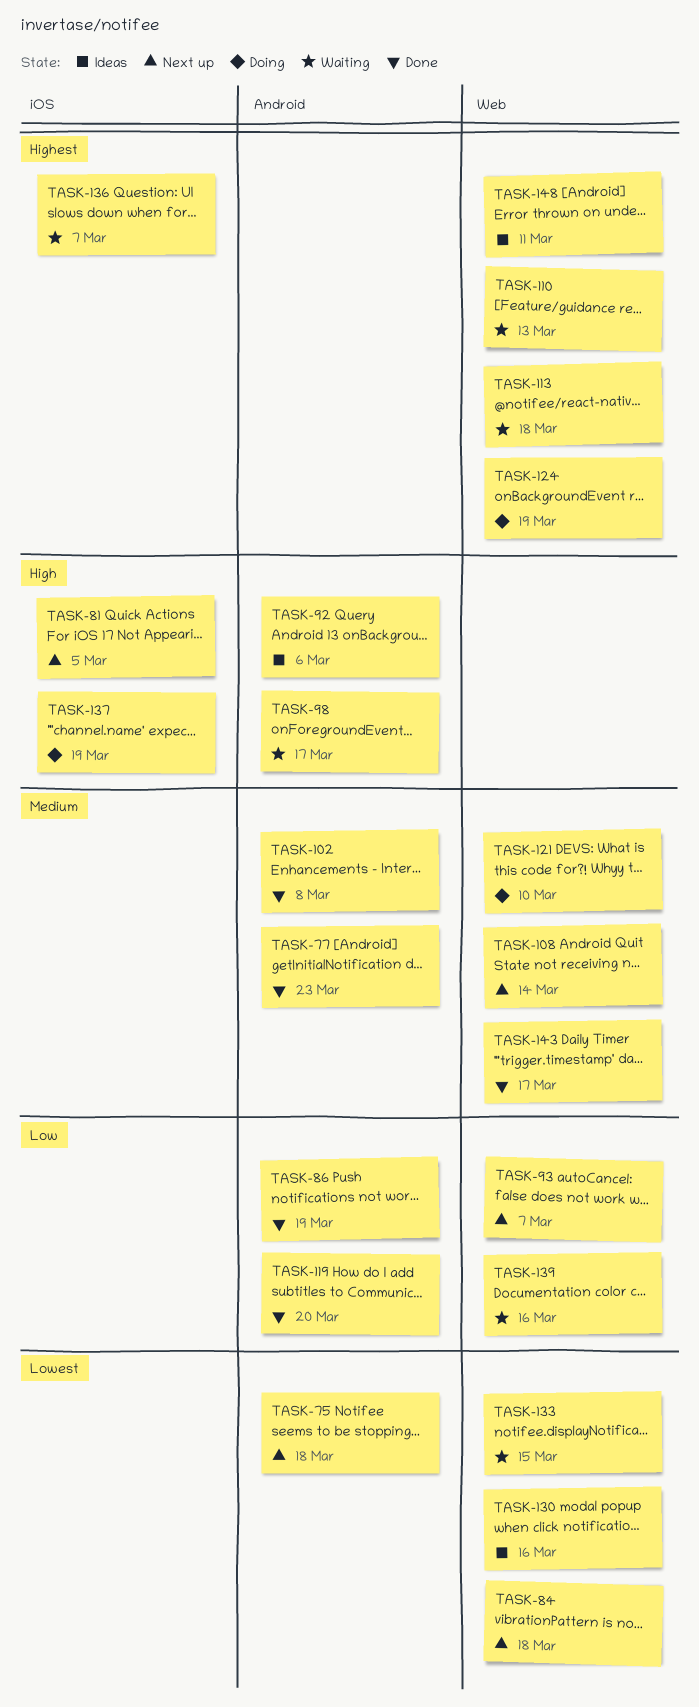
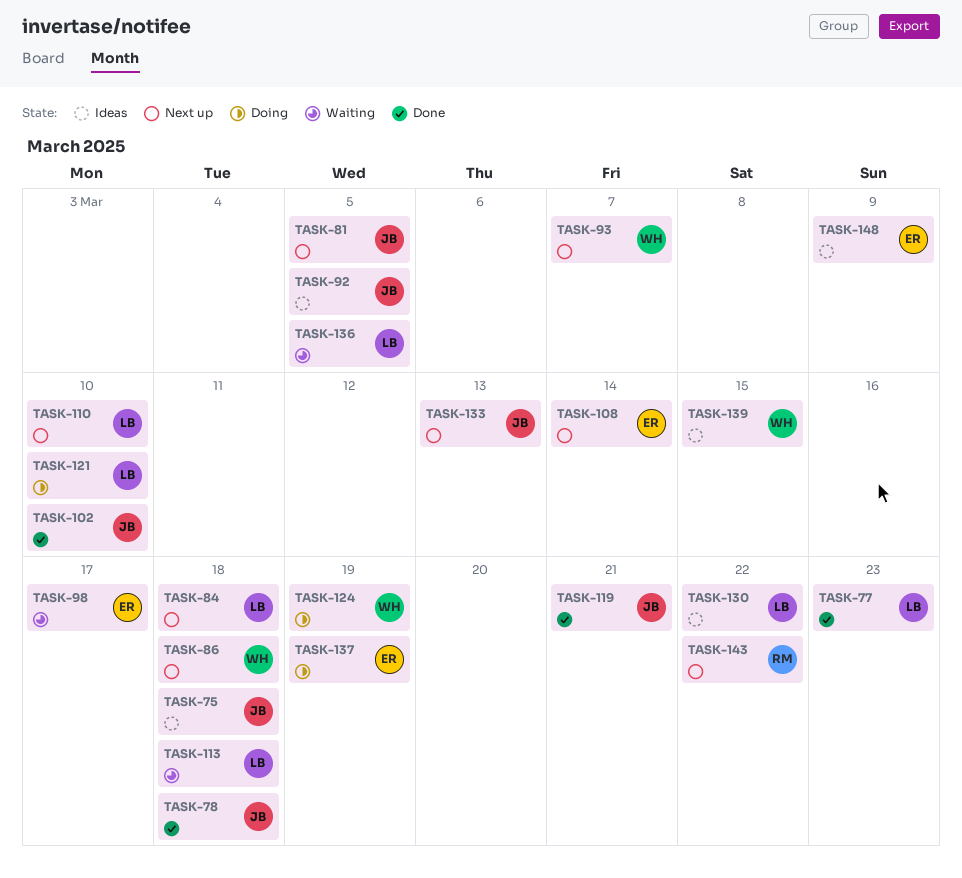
TASK-75, status: Next up -> Ideas
TASK-78: none -> present
TASK-86, status: Done -> Next up
TASK-86, due: Mar 19 -> Mar 18
TASK-92, due: Mar 6 -> Mar 5
TASK-102, due: Mar 8 -> Mar 10
TASK-110, status: Waiting -> Next up
TASK-110, due: Mar 13 -> Mar 10
TASK-119, due: Mar 20 -> Mar 21
TASK-130, due: Mar 16 -> Mar 22
TASK-133, status: Waiting -> Next up
TASK-133, due: Mar 15 -> Mar 13
TASK-136, due: Mar 7 -> Mar 5
TASK-139, status: Waiting -> Ideas
TASK-139, due: Mar 16 -> Mar 15
TASK-143, status: Done -> Next up
TASK-143, due: Mar 17 -> Mar 22
TASK-148, due: Mar 11 -> Mar 9

